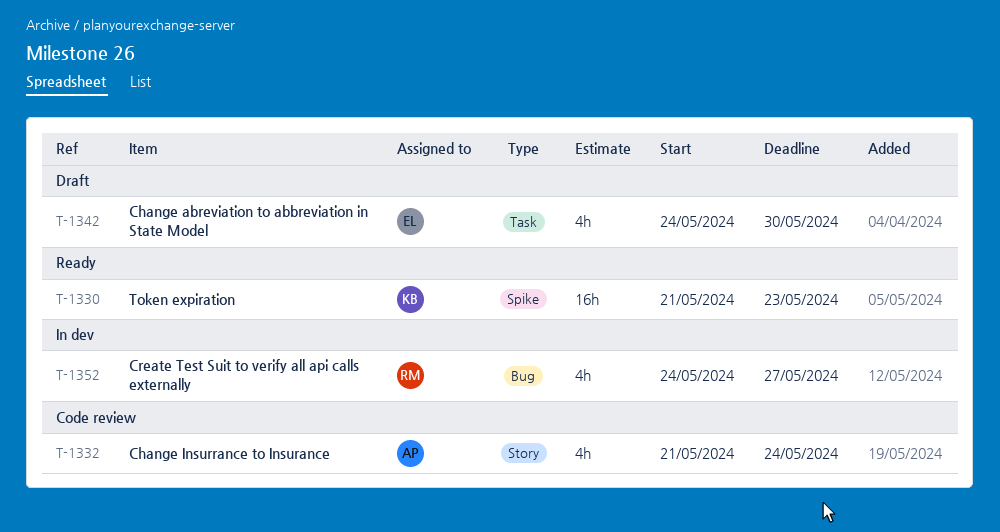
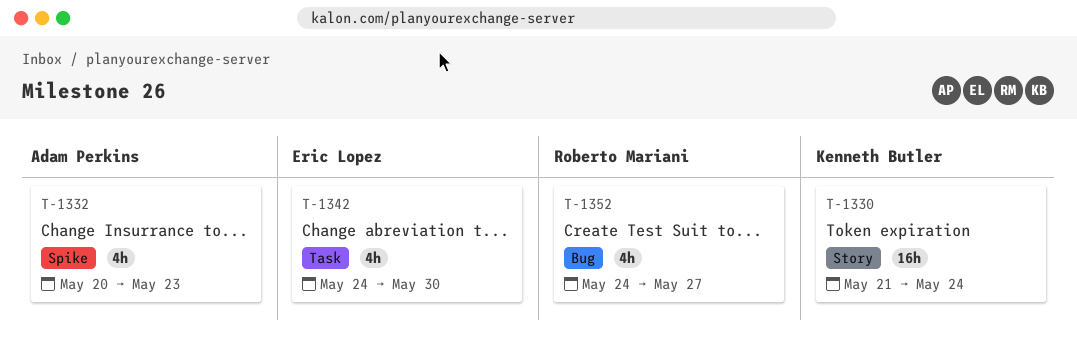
T-1330, label: Spike -> Story
T-1330, due: May 23 -> May 24
T-1332, label: Story -> Spike
T-1332, start: May 21 -> May 20
T-1332, due: May 24 -> May 23

